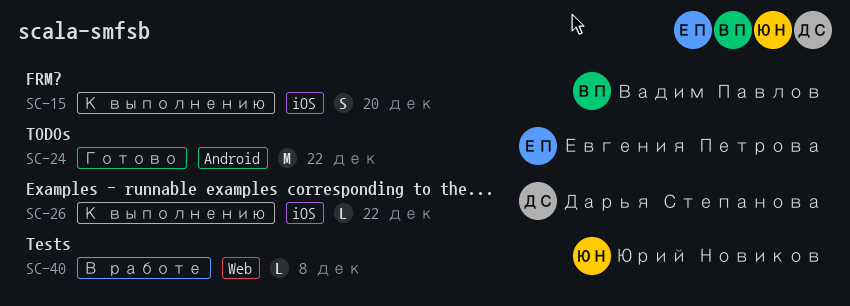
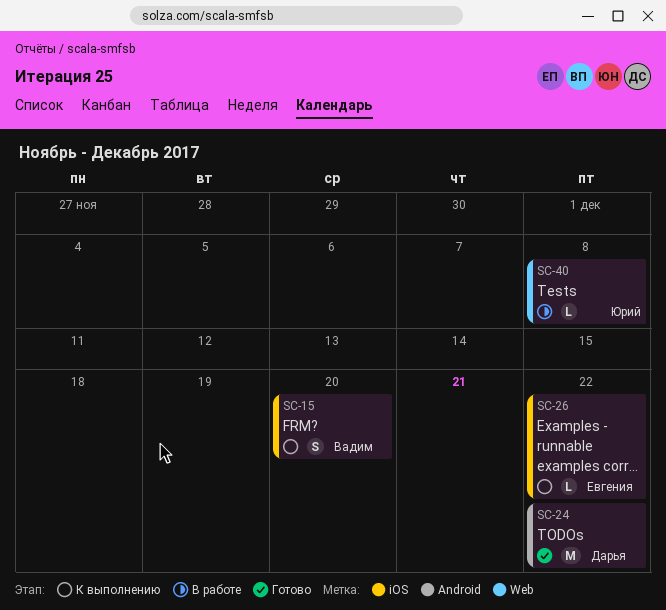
SC-24, owner: Евгения Петрова -> Дарья Степанова
SC-26, owner: Дарья Степанова -> Евгения Петрова

